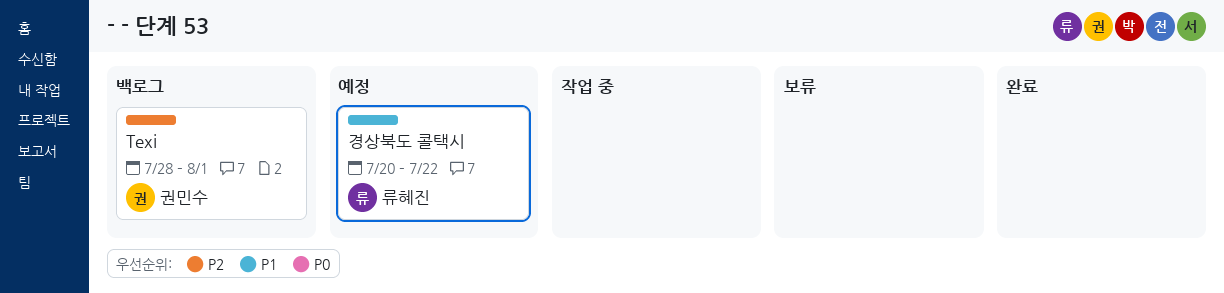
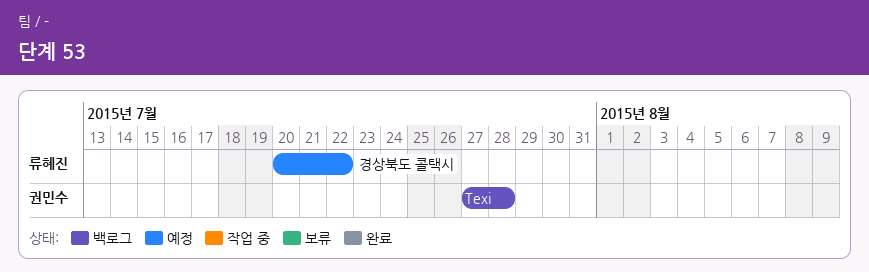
Texi, start: Jul 28 -> Jul 27
Texi, due: Aug 1 -> Jul 28

